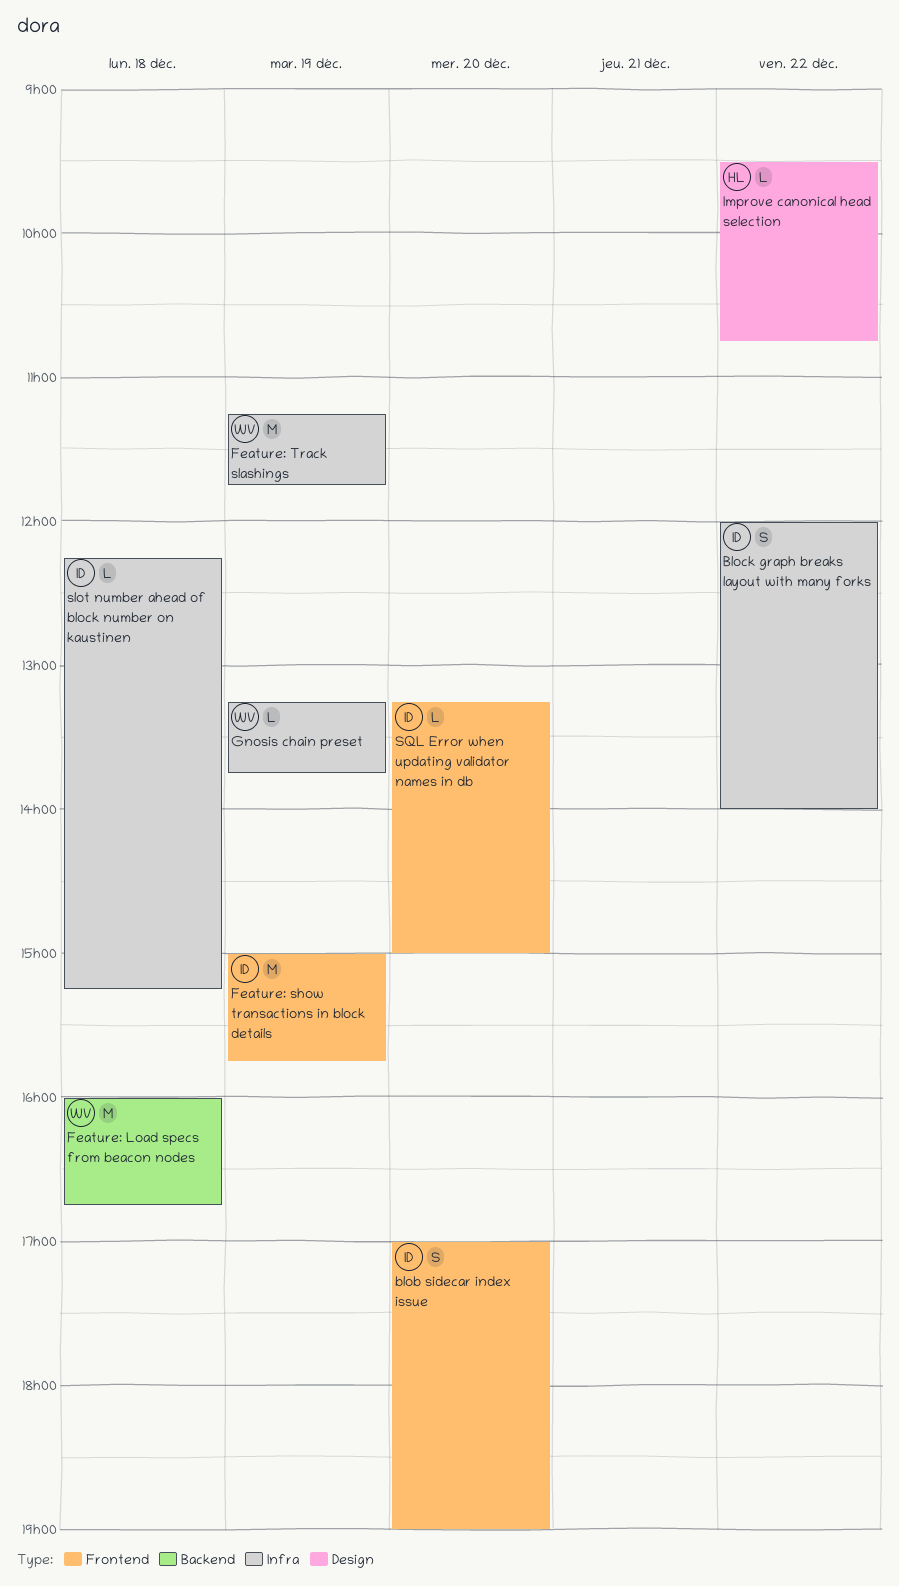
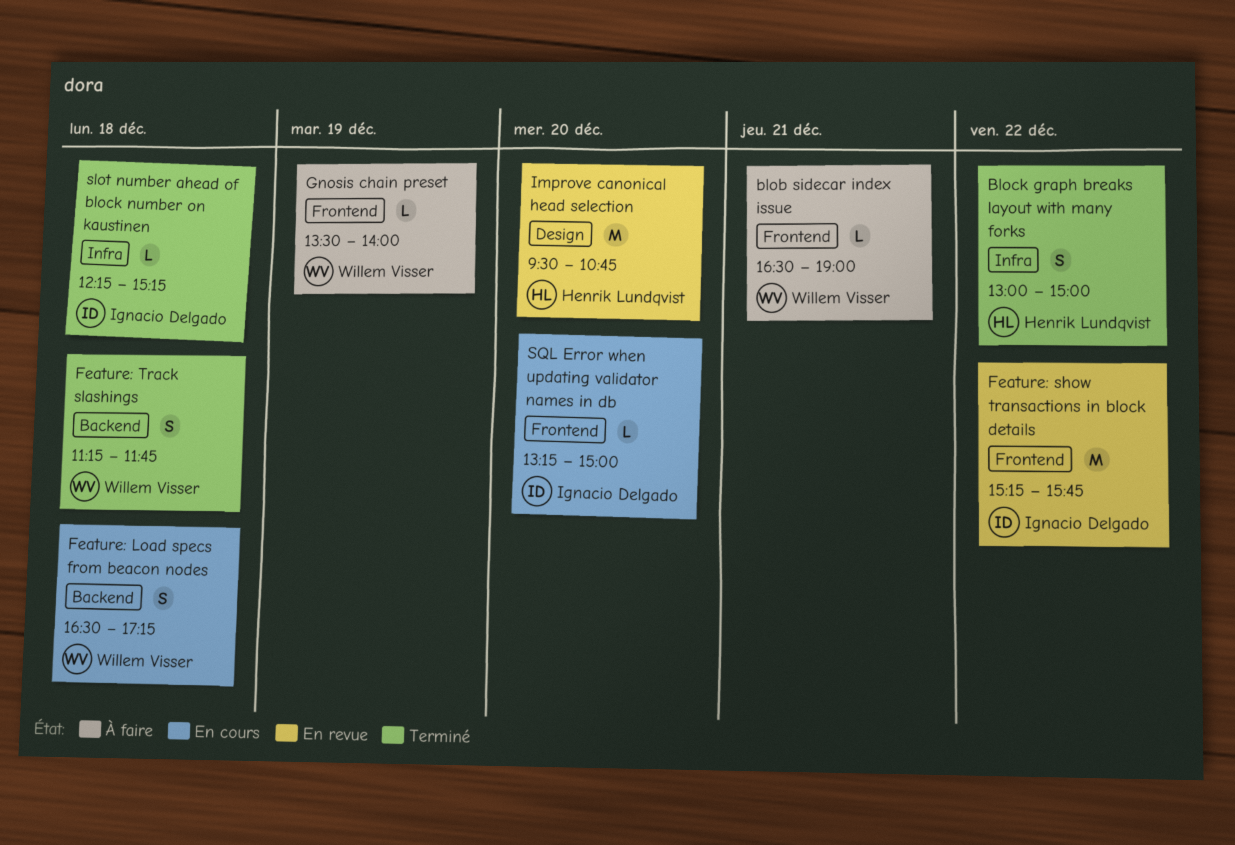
blob sidecar index issue, owner: Ignacio Delgado -> Willem Visser
blob sidecar index issue, estimate: S -> L
blob sidecar index issue, day: Dec 20 -> Dec 21
blob sidecar index issue, begins: 17:00 -> 16:30
Block graph breaks layout with many forks, owner: Ignacio Delgado -> Henrik Lundqvist
Block graph breaks layout with many forks, begins: 12:00 -> 13:00
Block graph breaks layout with many forks, ends: 14:00 -> 15:00
Feature: Load specs from beacon nodes, estimate: M -> S
Feature: Load specs from beacon nodes, begins: 16:00 -> 16:30
Feature: Load specs from beacon nodes, ends: 16:45 -> 17:15
Feature: show transactions in block details, day: Dec 19 -> Dec 22
Feature: show transactions in block details, begins: 15:00 -> 15:15
Feature: Track slashings, label: Infra -> Backend
Feature: Track slashings, estimate: M -> S
Feature: Track slashings, day: Dec 19 -> Dec 18
Gnosis chain preset, label: Infra -> Frontend
Gnosis chain preset, begins: 13:15 -> 13:30
Gnosis chain preset, ends: 13:45 -> 14:00
Improve canonical head selection, estimate: L -> M
Improve canonical head selection, day: Dec 22 -> Dec 20

